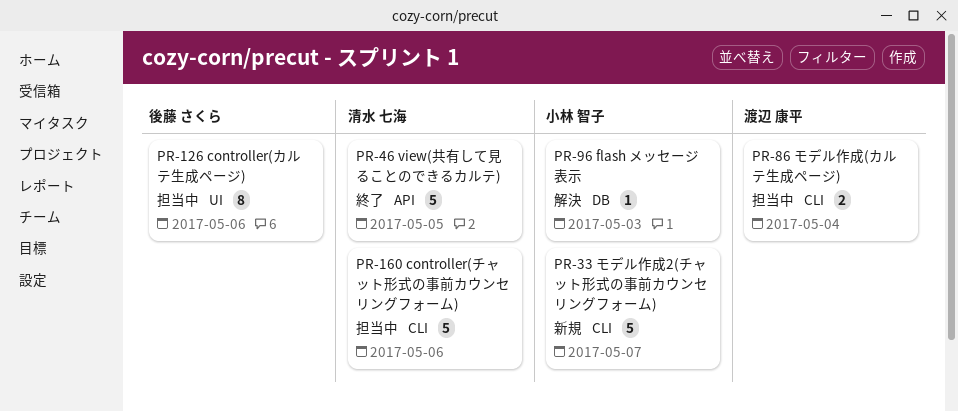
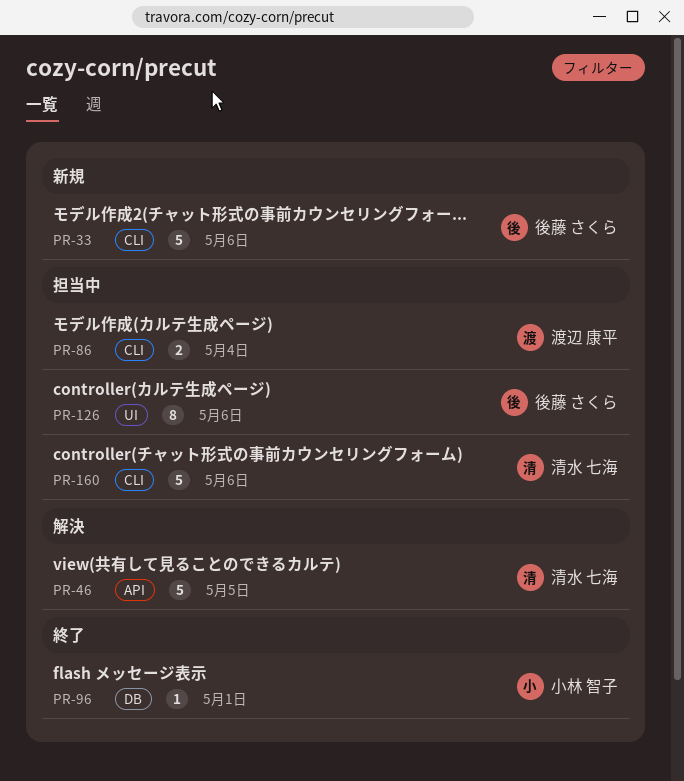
PR-33, owner: 小林 智子 -> 後藤 さくら
PR-33, due: May 7 -> May 6
PR-46, status: 終了 -> 解決
PR-96, status: 解決 -> 終了
PR-96, due: May 3 -> May 1

